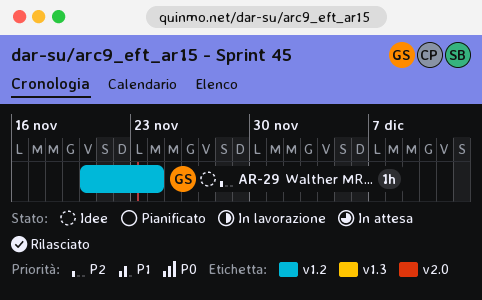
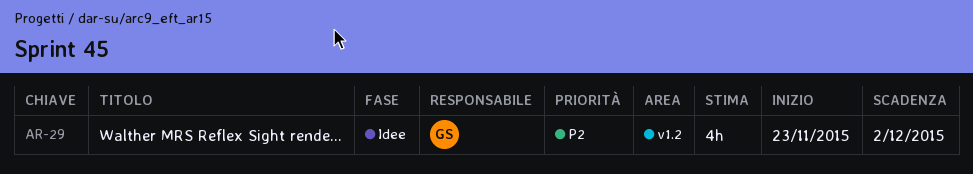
AR-29, estimate: 1h -> 4h
AR-29, start: Nov 20 -> Nov 23
AR-29, due: Nov 24 -> Dec 2

